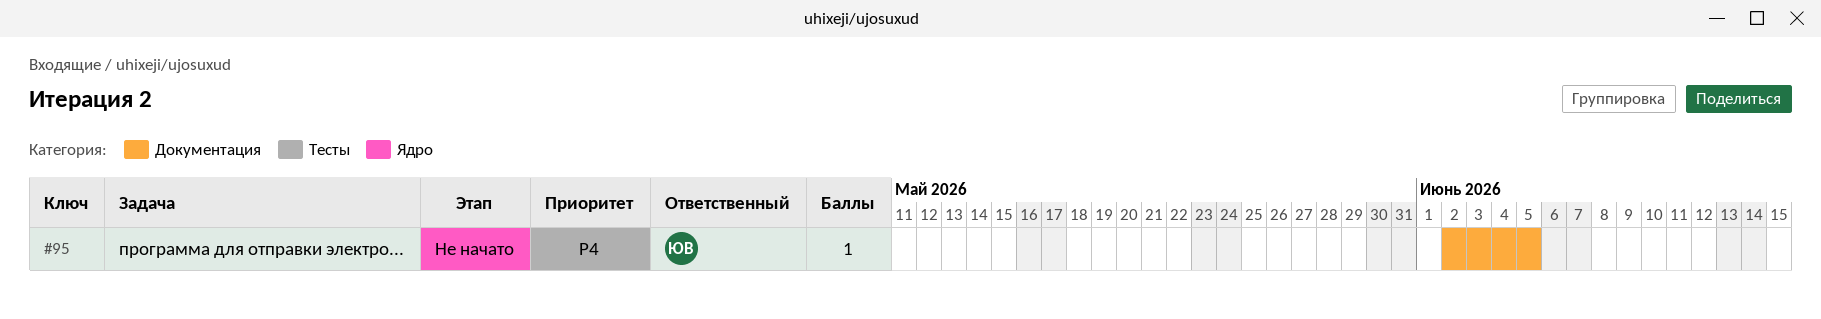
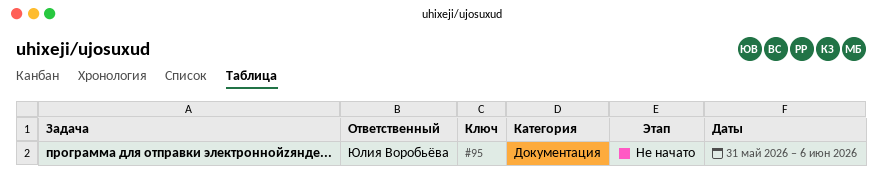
#95, start: Jun 2 -> May 31
#95, due: Jun 5 -> Jun 6

